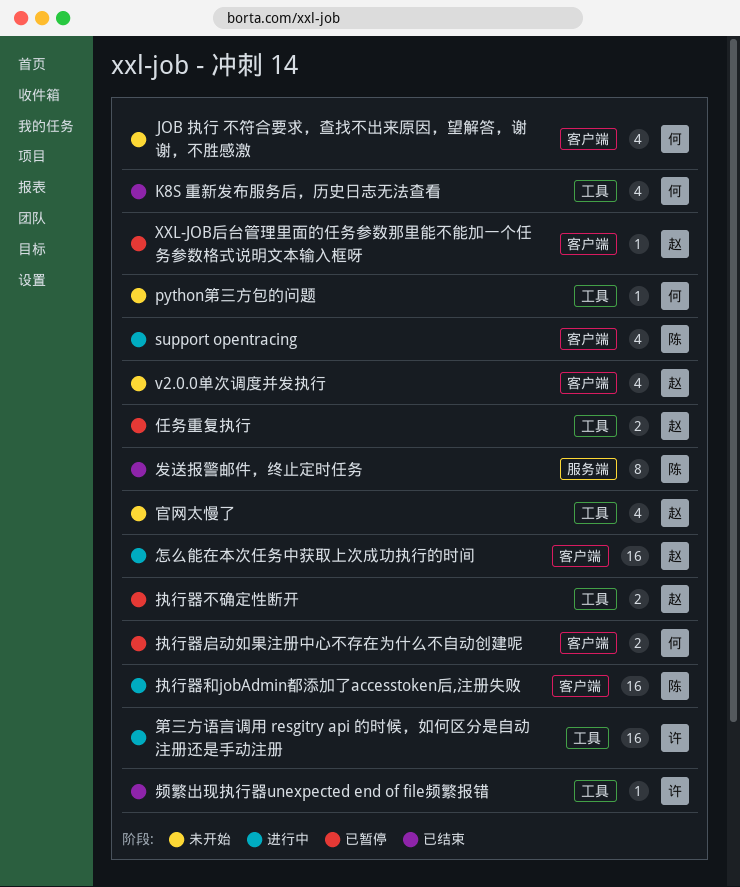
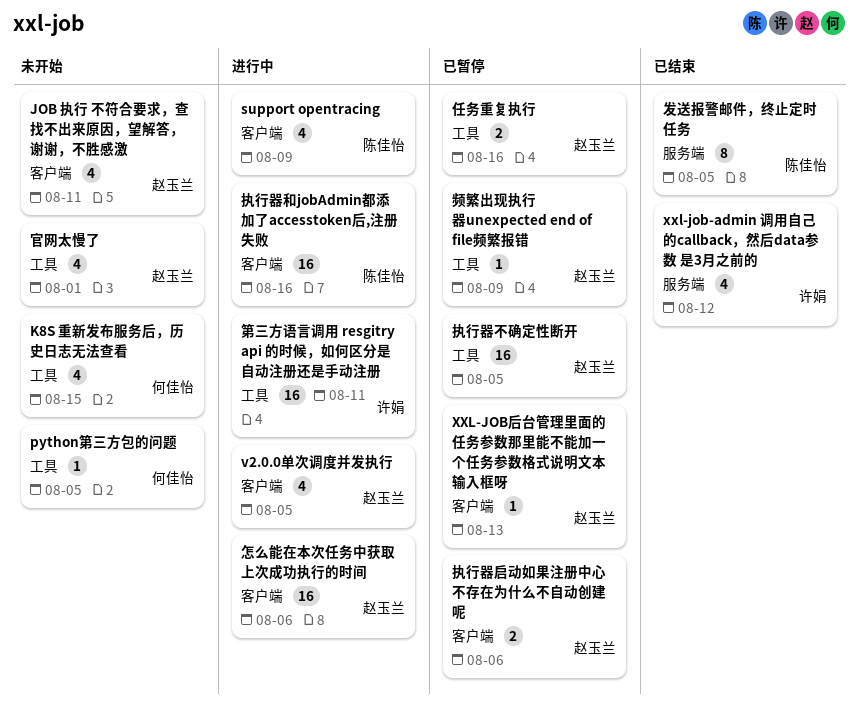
JOB 执行 不符合要求，查找不出来原因，望解答，谢谢，不胜感激, owner: 何佳怡 -> 赵玉兰
K8S 重新发布服务后，历史日志无法查看, status: 已结束 -> 未开始
v2.0.0单次调度并发执行, status: 未开始 -> 进行中
xxl-job-admin 调用自己的callback，然后data参数 是3月之前的: none -> present
执行器不确定性断开, estimate: 2 -> 16
执行器启动如果注册中心不存在为什么不自动创建呢, owner: 何佳怡 -> 赵玉兰
频繁出现执行器unexpected end of file频繁报错, status: 已结束 -> 已暂停
频繁出现执行器unexpected end of file频繁报错, owner: 许娟 -> 赵玉兰

